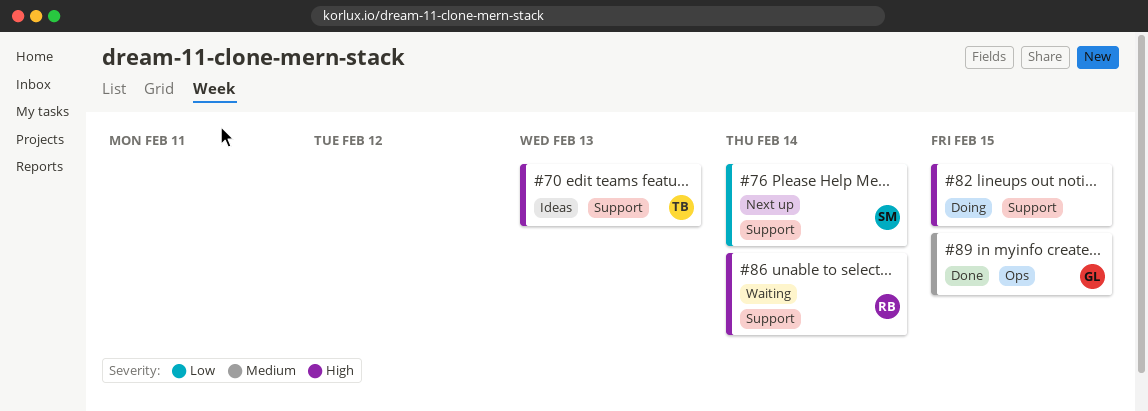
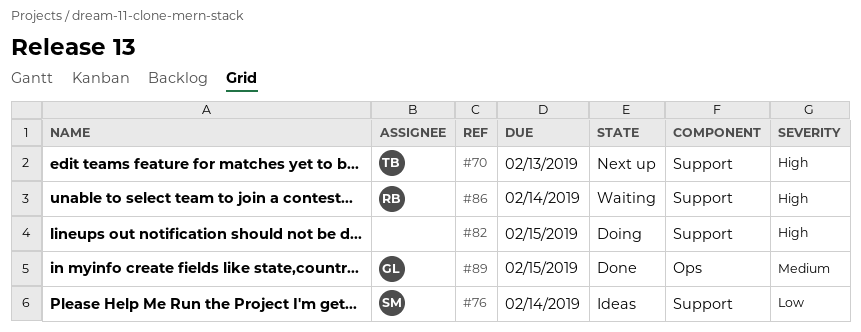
#70, status: Ideas -> Next up
#76, status: Next up -> Ideas

